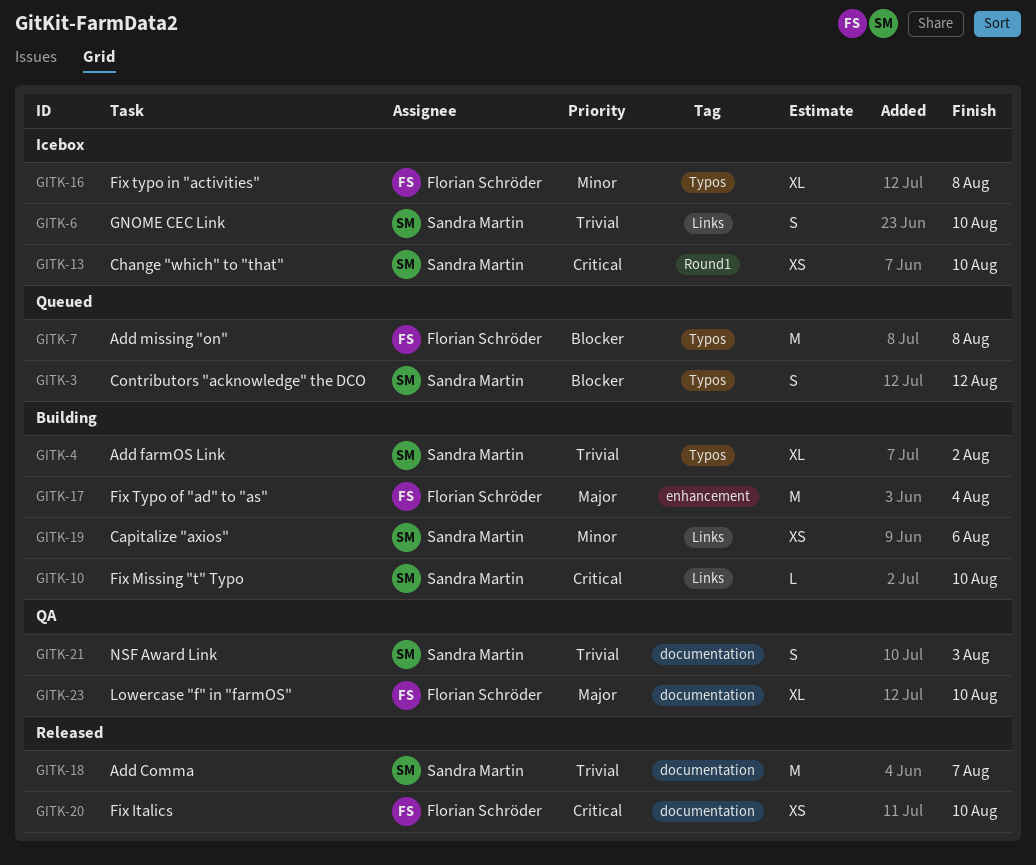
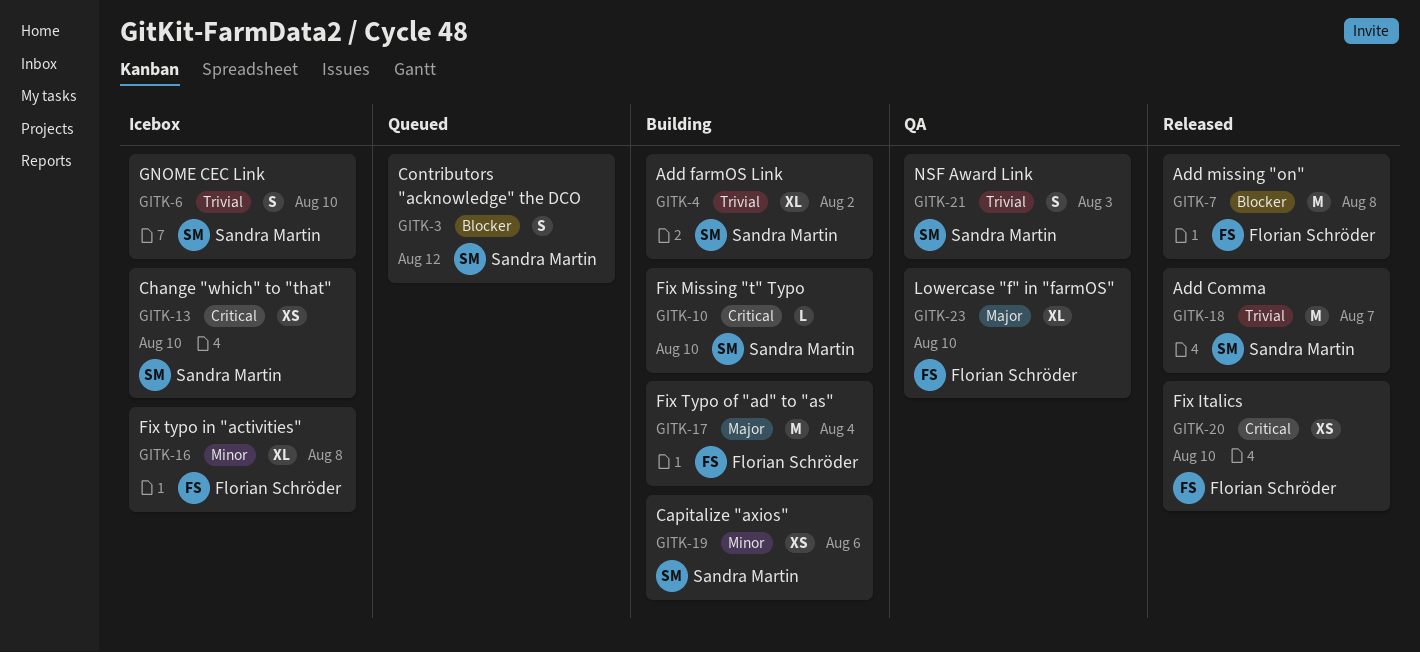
GITK-7, status: Queued -> Released

